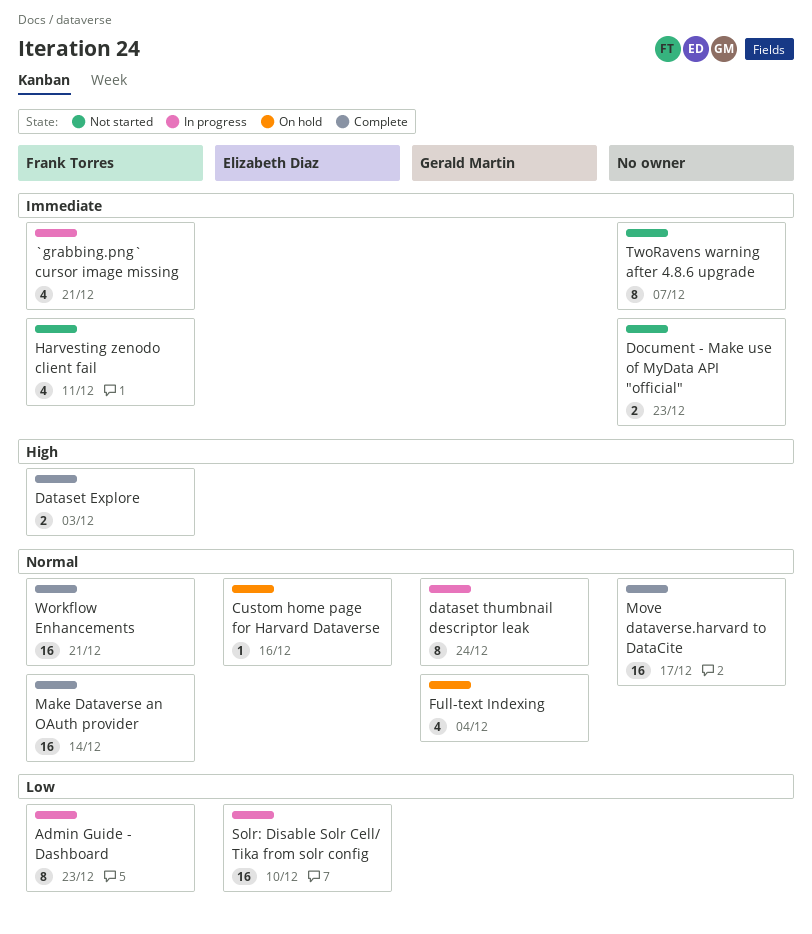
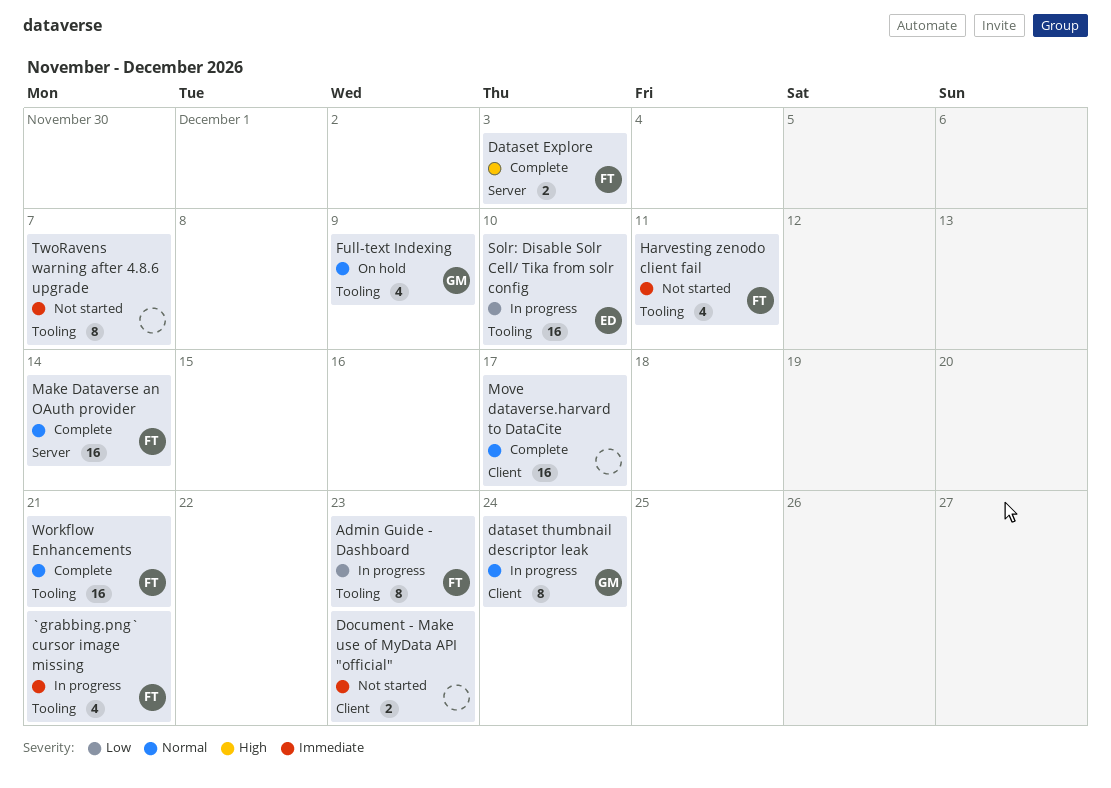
Custom home page for Harvard Dataverse: present -> none
Full-text Indexing, due: Dec 4 -> Dec 9

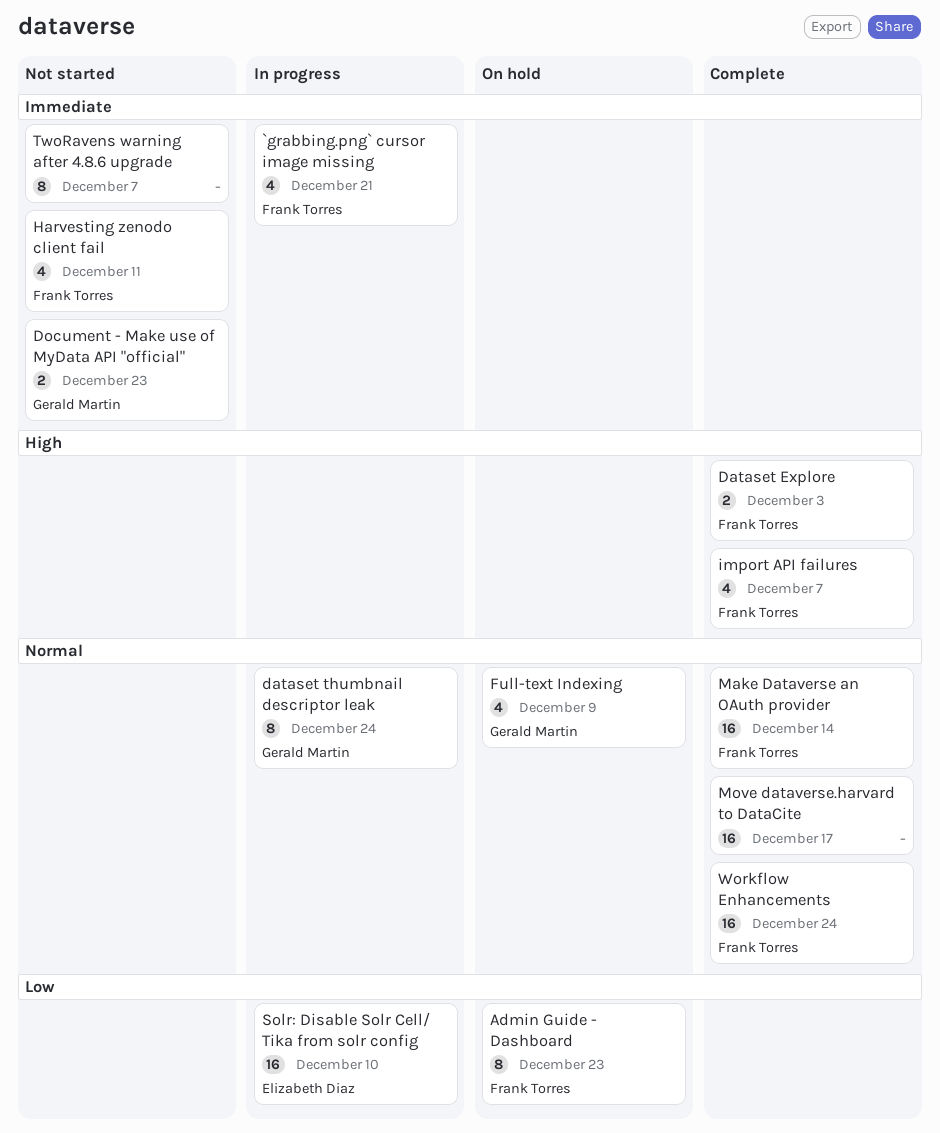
Admin Guide - Dashboard, status: In progress -> On hold
Document - Make use of MyData API "official", owner: none -> Gerald Martin
import API failures: none -> present
Workflow Enhancements, due: Dec 21 -> Dec 24

